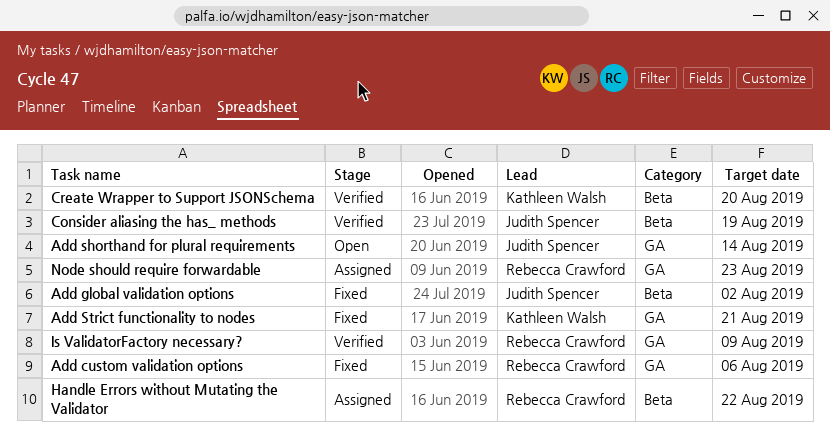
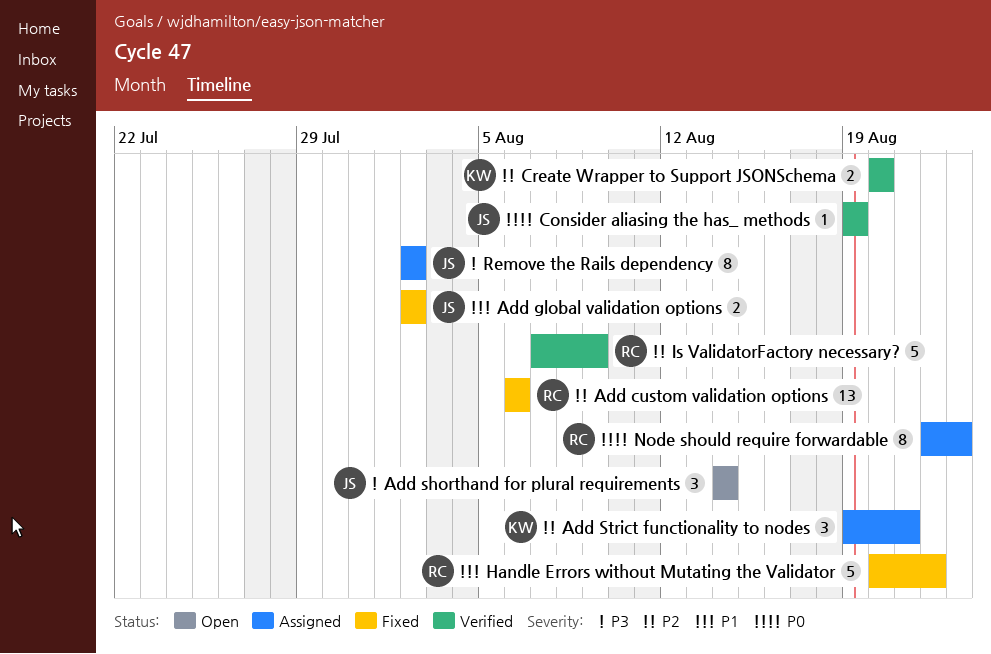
Add Strict functionality to nodes, status: Fixed -> Assigned
Handle Errors without Mutating the Validator, status: Assigned -> Fixed
Remove the Rails dependency: none -> present

